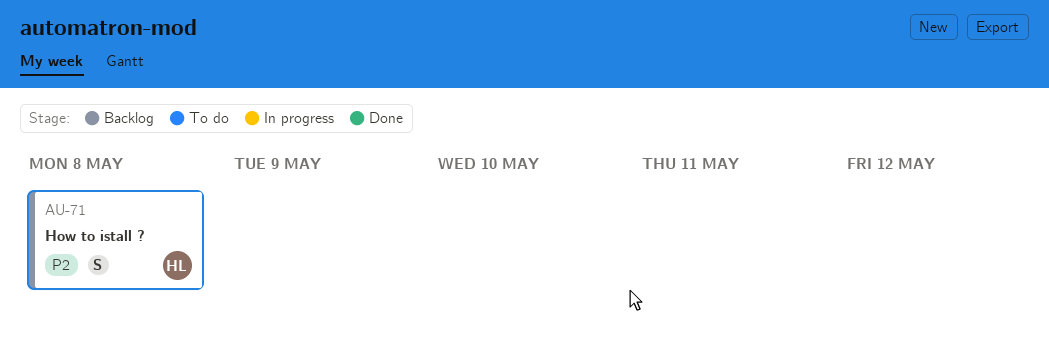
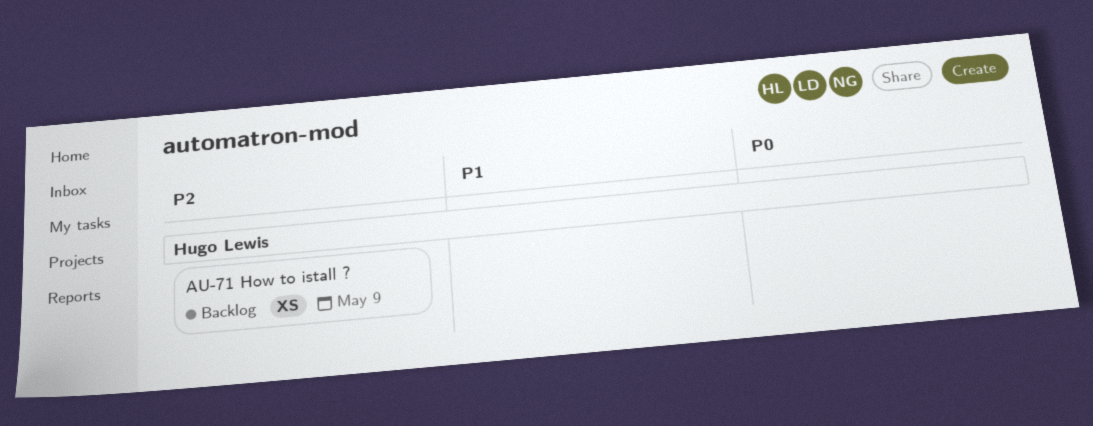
AU-71, estimate: S -> XS
AU-71, due: May 8 -> May 9

